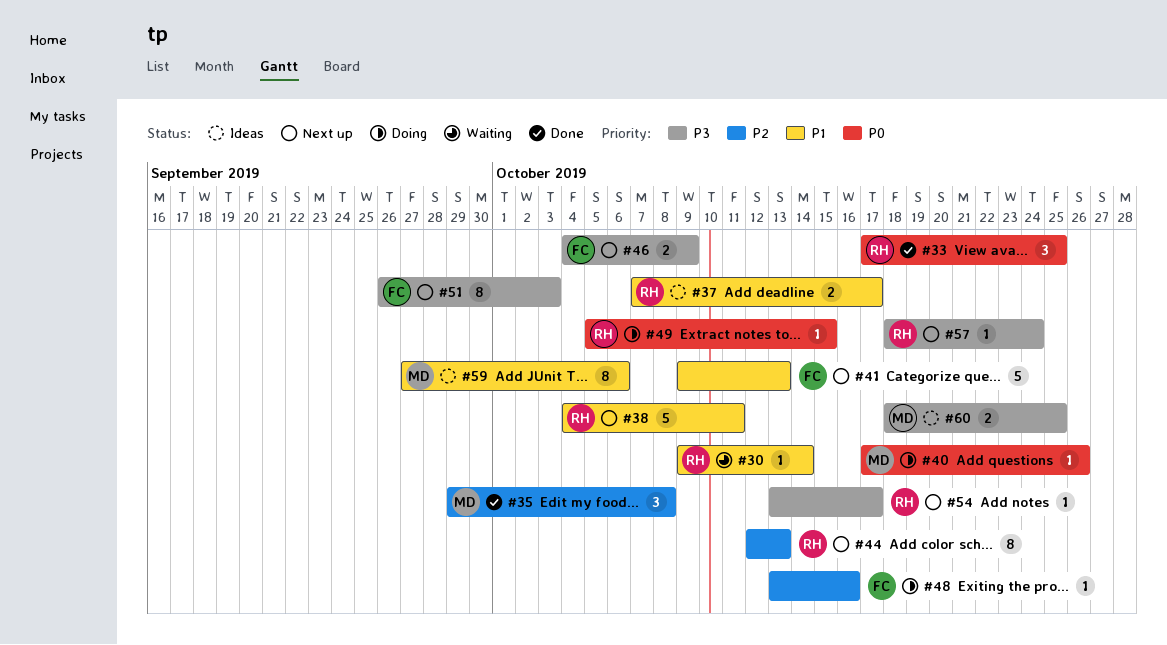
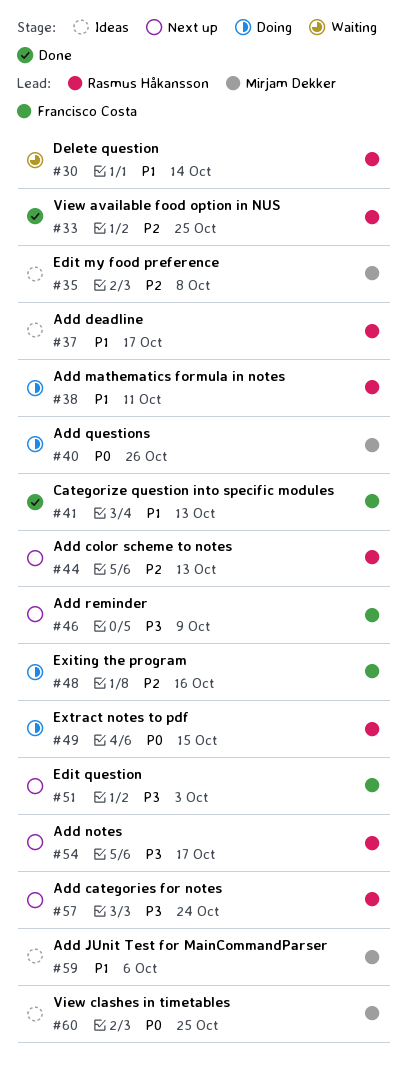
#33, priority: P0 -> P2
#35, status: Done -> Ideas
#38, status: Next up -> Doing
#41, status: Next up -> Done
#60, priority: P3 -> P0

